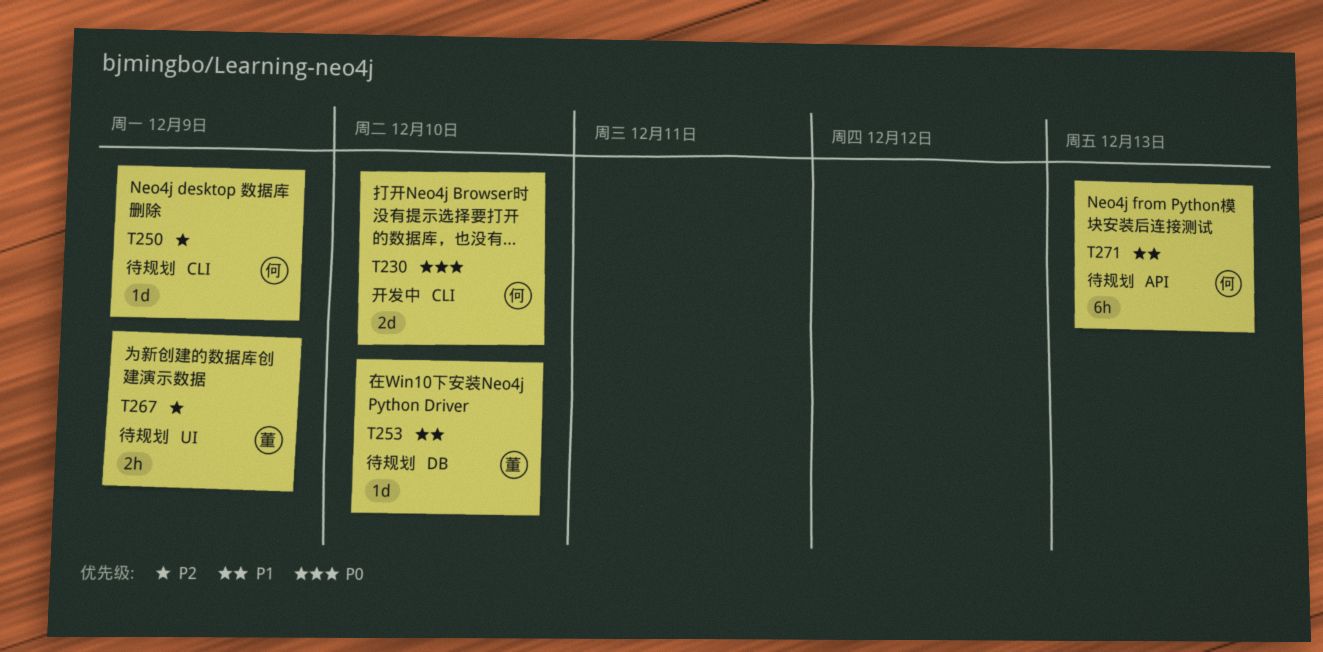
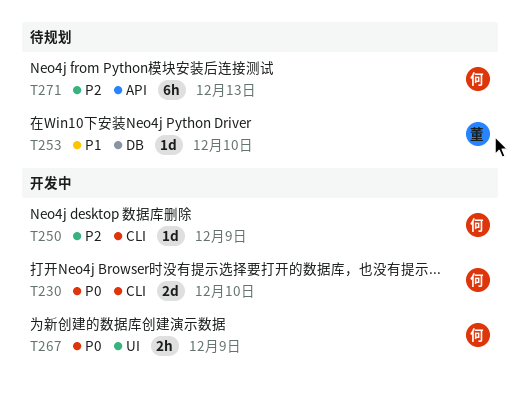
T250, status: 待规划 -> 开发中
T267, status: 待规划 -> 开发中
T267, owner: 董 -> 何
T267, priority: P2 -> P0
T271, priority: P1 -> P2

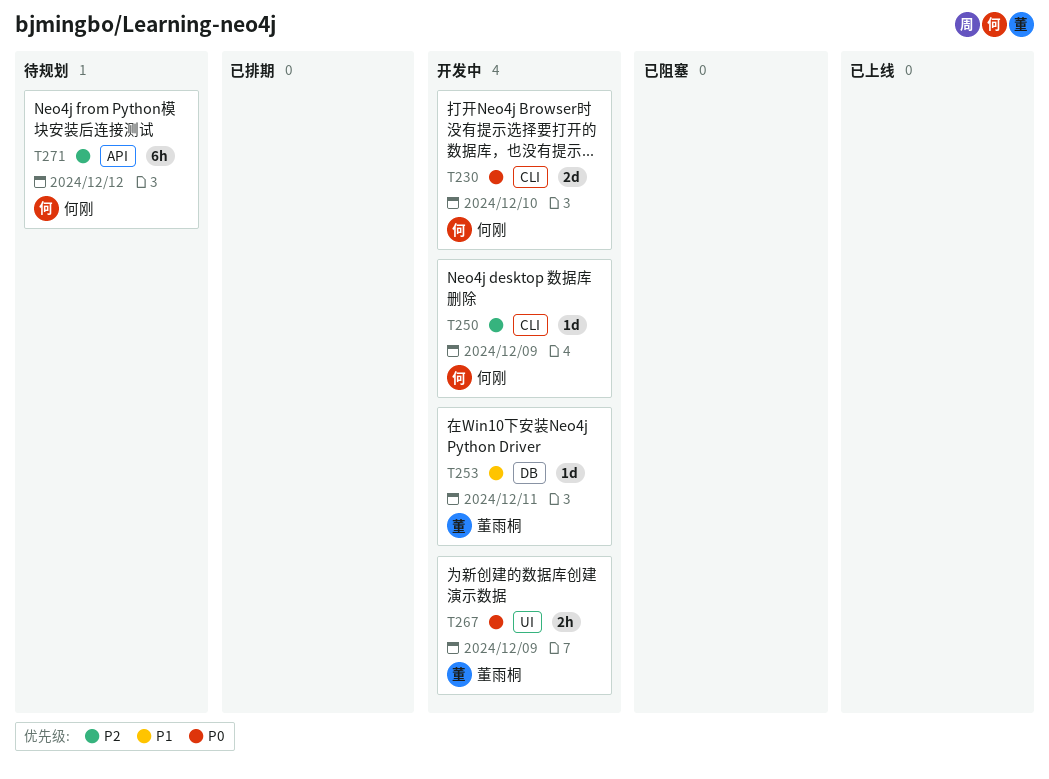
T253, status: 待规划 -> 开发中
T253, due: Dec 10 -> Dec 11
T267, owner: 何刚 -> 董雨桐
T271, due: Dec 13 -> Dec 12

